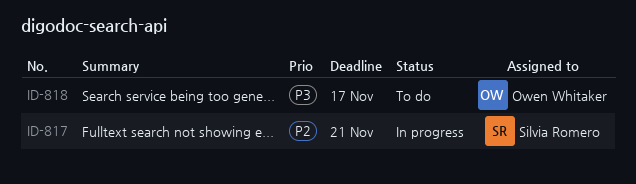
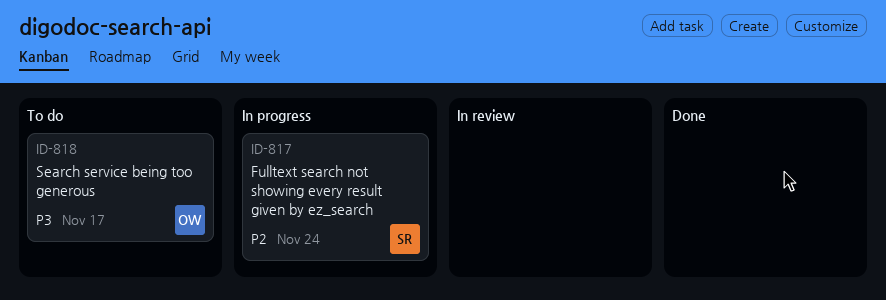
ID-817, due: Nov 21 -> Nov 24

